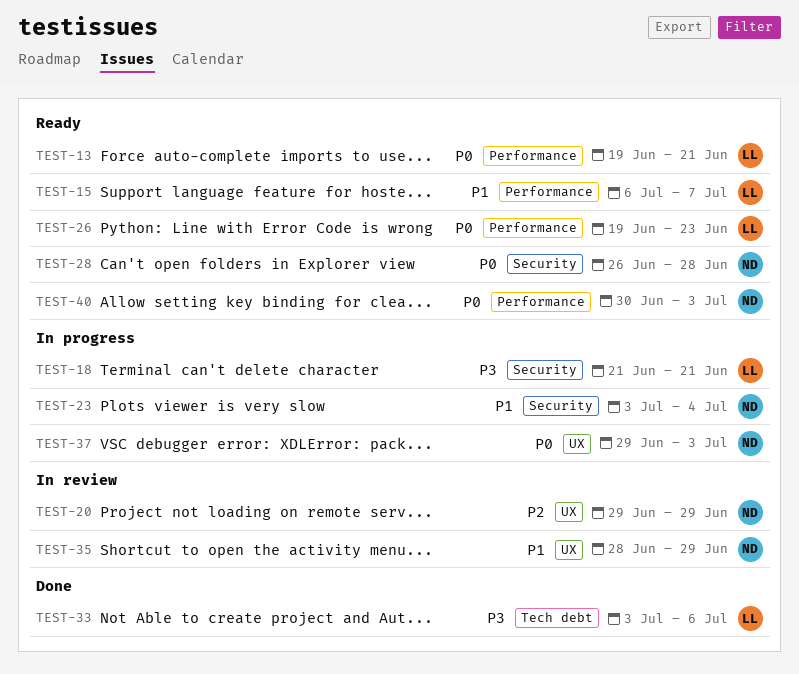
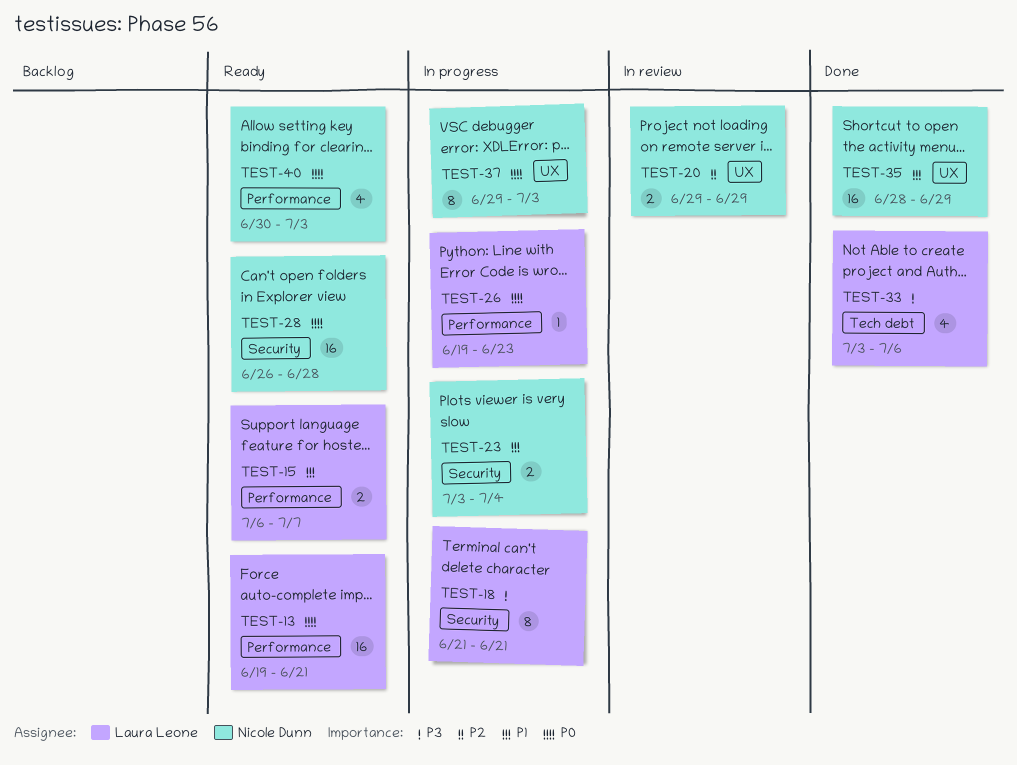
TEST-26, status: Ready -> In progress
TEST-35, status: In review -> Done

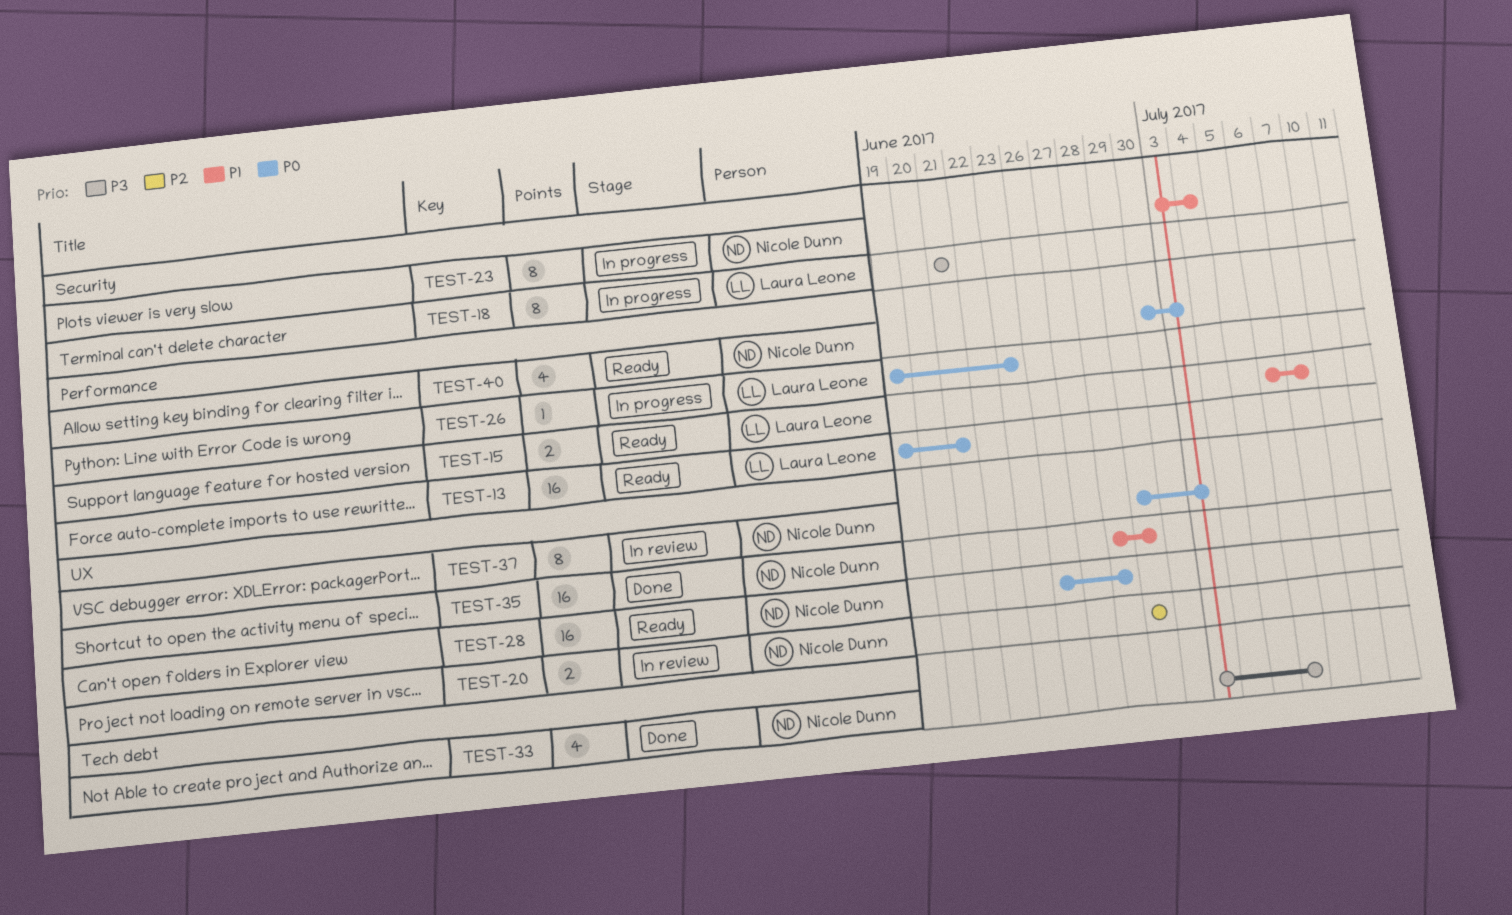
TEST-23, estimate: 2 -> 8
TEST-28, label: Security -> UX
TEST-33, owner: Laura Leone -> Nicole Dunn
TEST-37, status: In progress -> In review

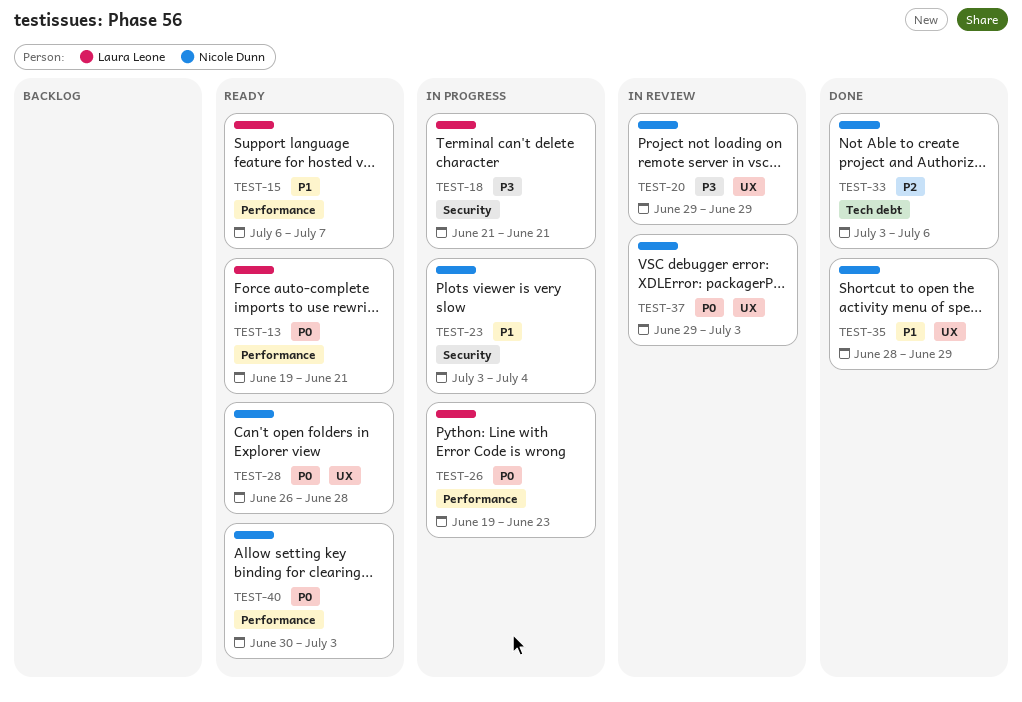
TEST-20, priority: P2 -> P3
TEST-33, priority: P3 -> P2

